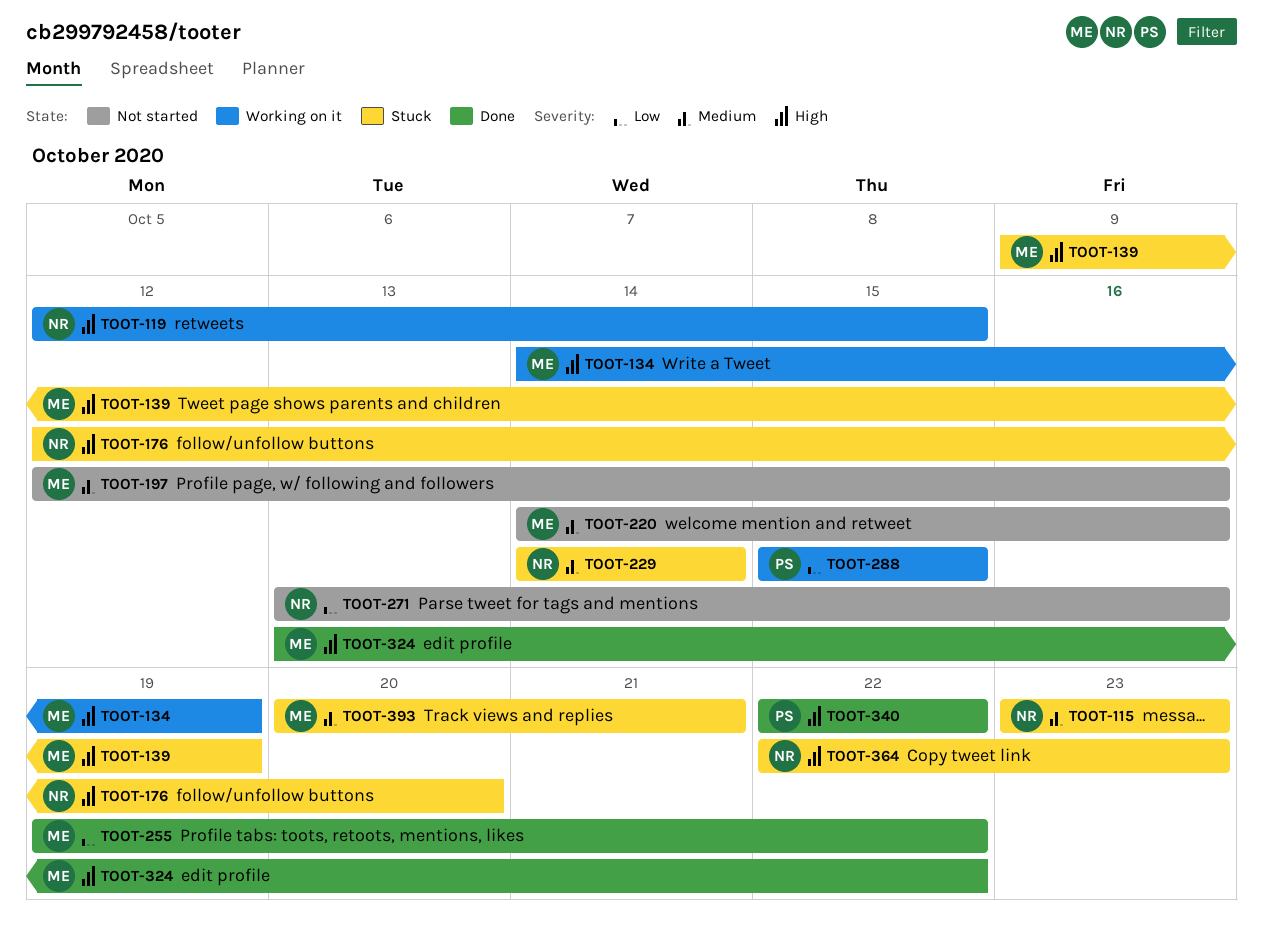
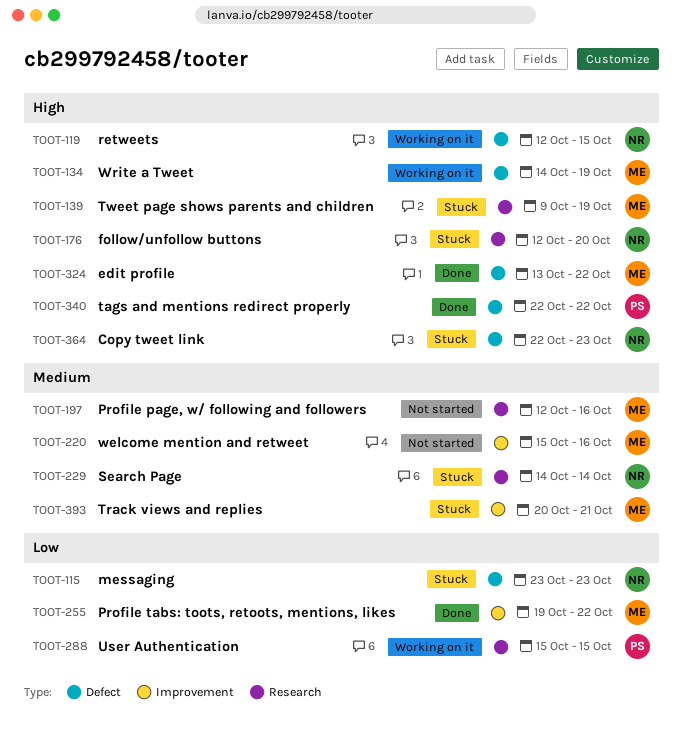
TOOT-115, priority: Medium -> Low
TOOT-220, start: Oct 14 -> Oct 15
TOOT-271: present -> none

